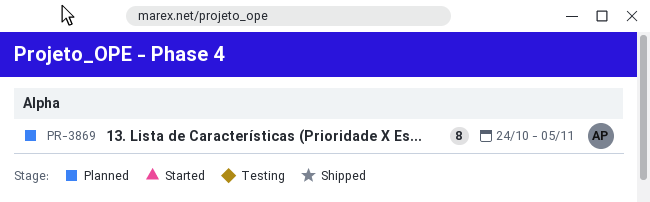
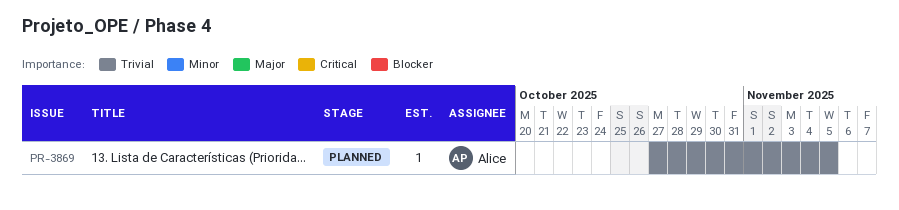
PR-3869, estimate: 8 -> 1
PR-3869, start: Oct 24 -> Oct 27

